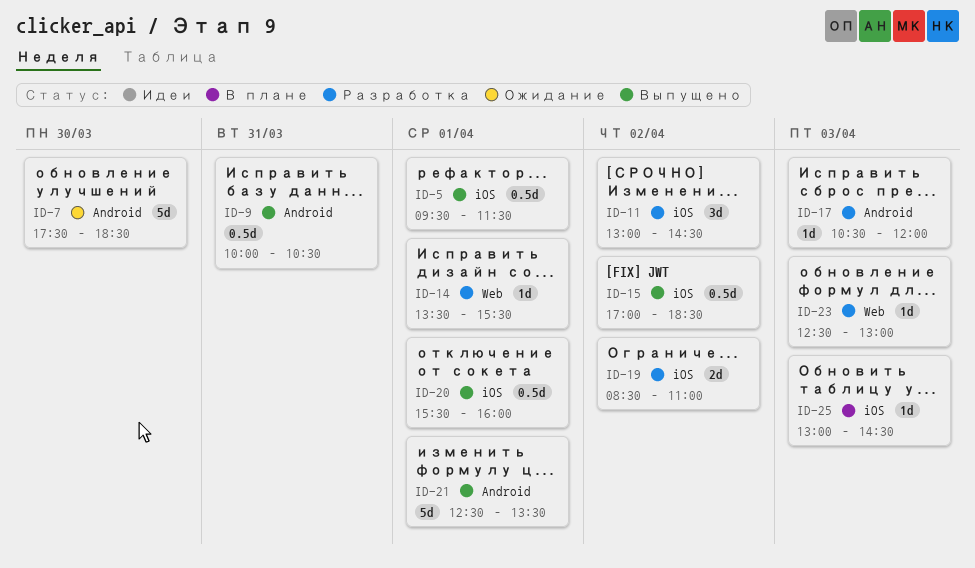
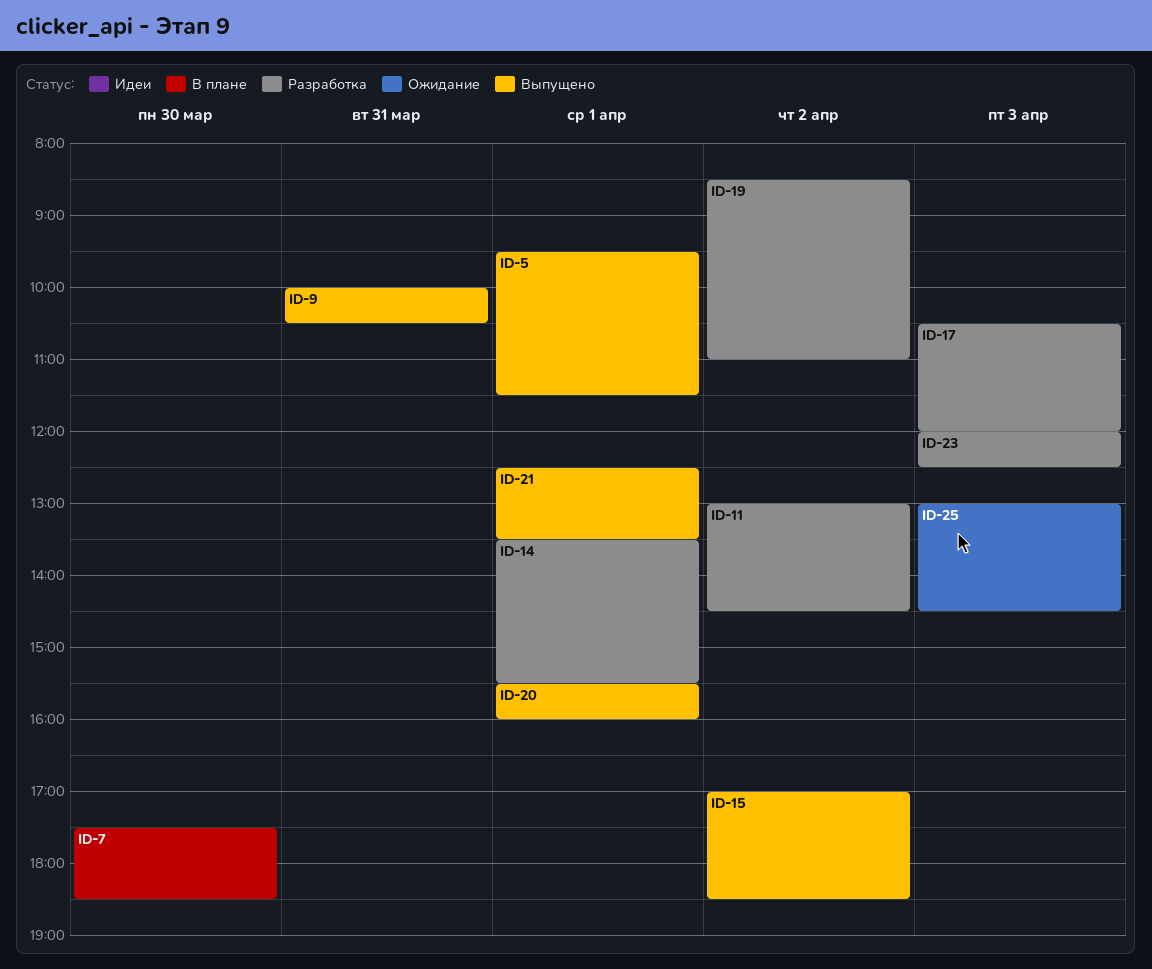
ID-7, status: Ожидание -> В плане
ID-23, begins: 12:30 -> 12:00
ID-23, ends: 13:00 -> 12:30
ID-25, status: В плане -> Ожидание

